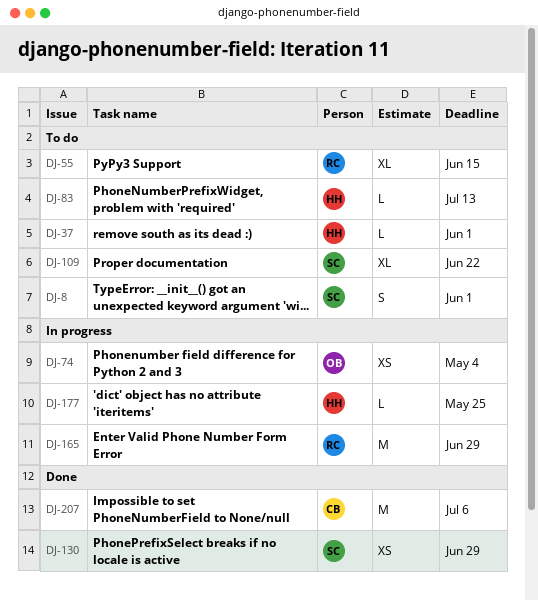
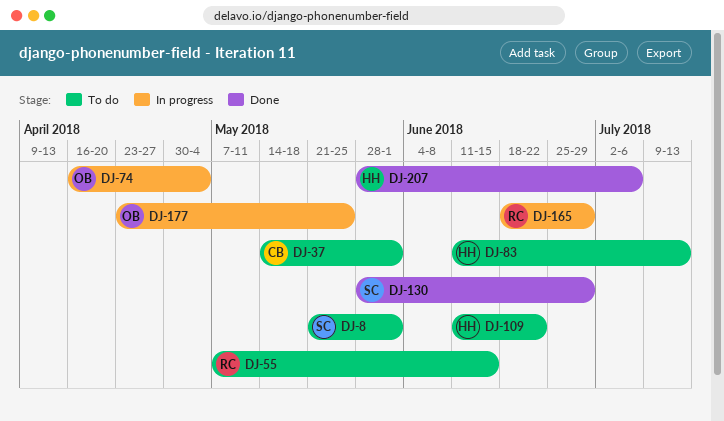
DJ-37, owner: HH -> CB
DJ-109, owner: SC -> HH
DJ-177, owner: HH -> OB
DJ-207, owner: CB -> HH

